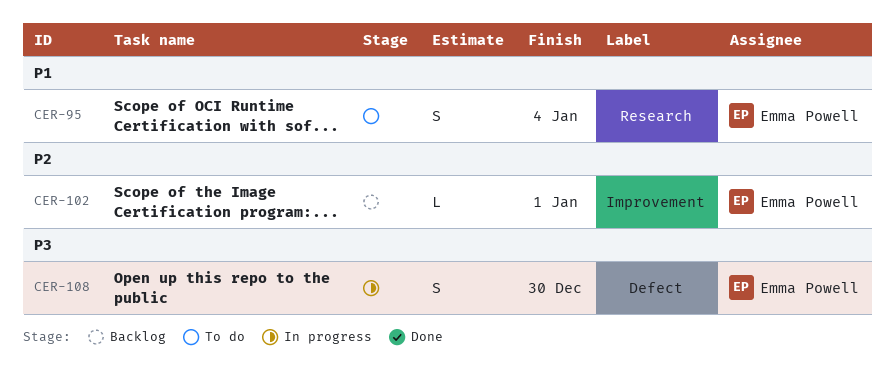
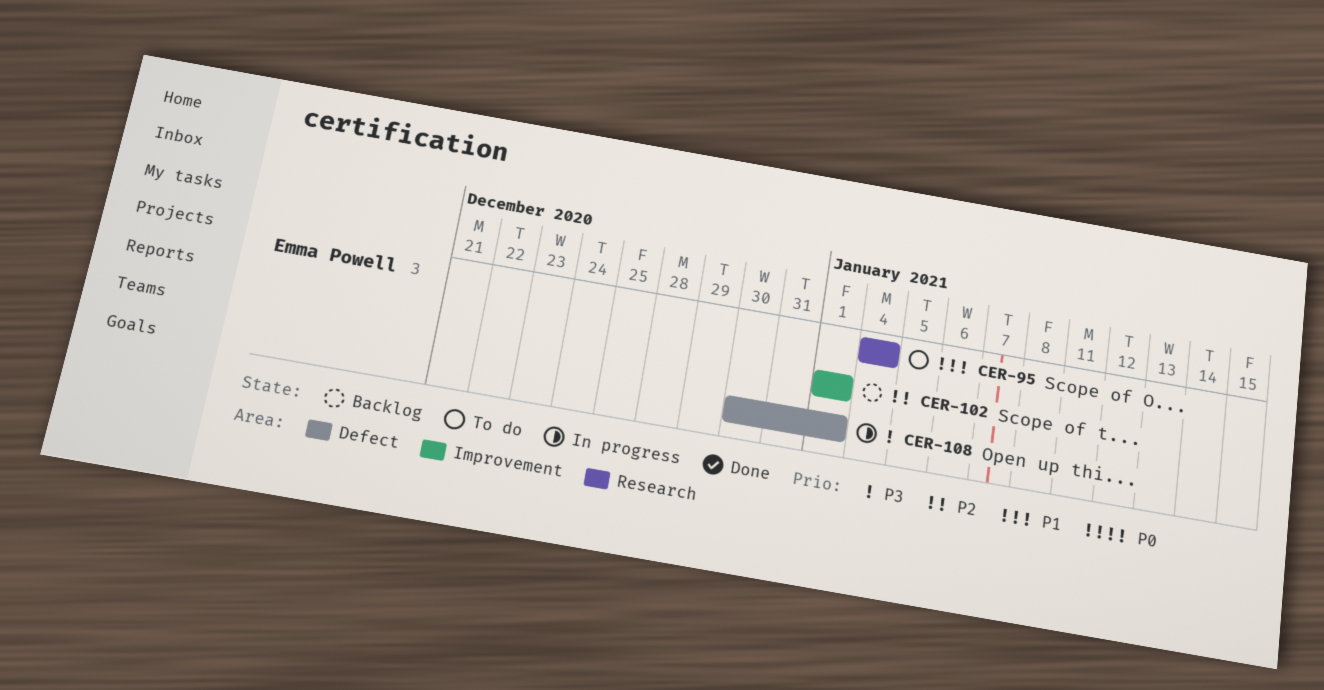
CER-108, due: Dec 30 -> Jan 1

